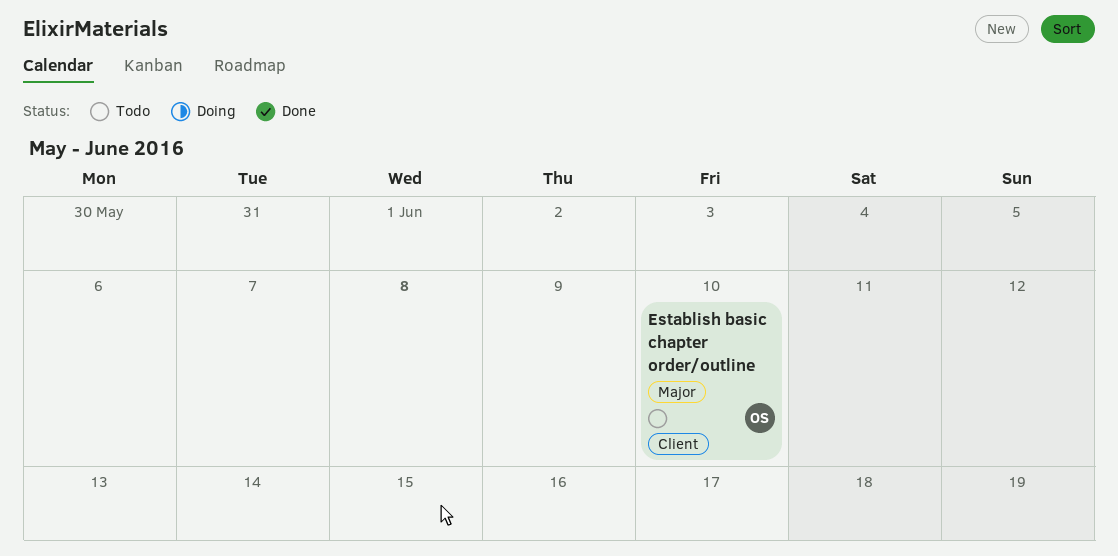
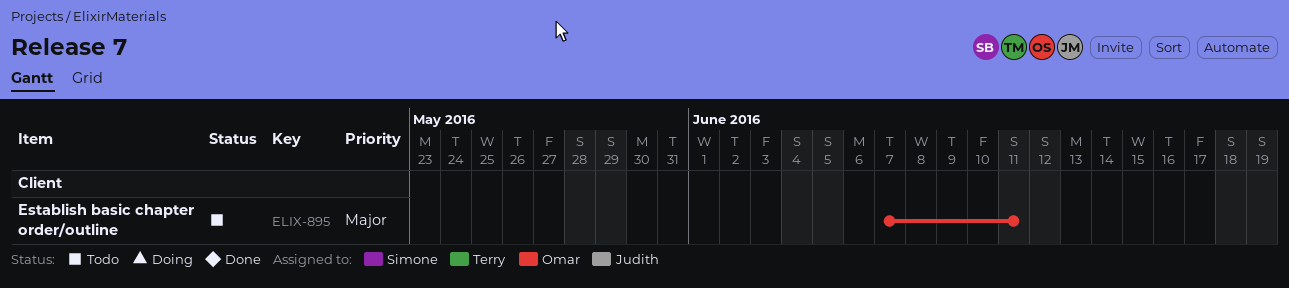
Establish basic chapter order/outline, due: Jun 10 -> Jun 11

